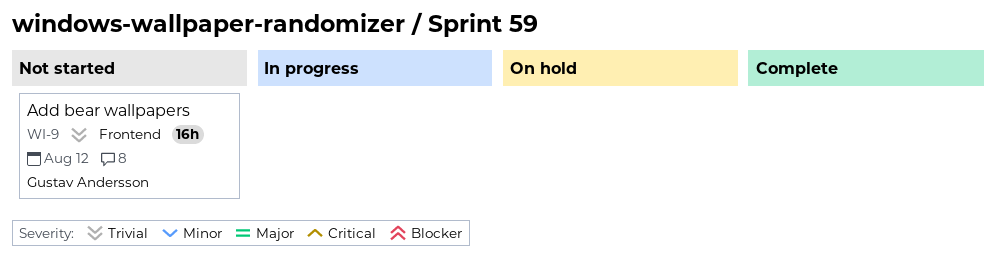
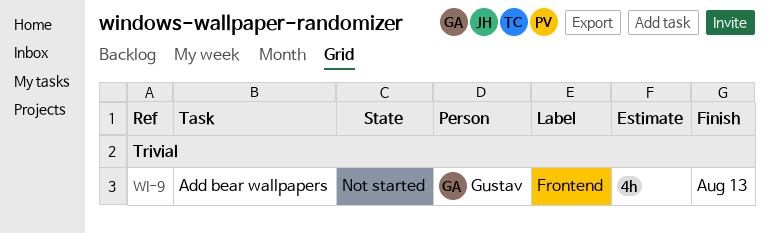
WI-9, estimate: 16h -> 4h
WI-9, due: Aug 12 -> Aug 13

